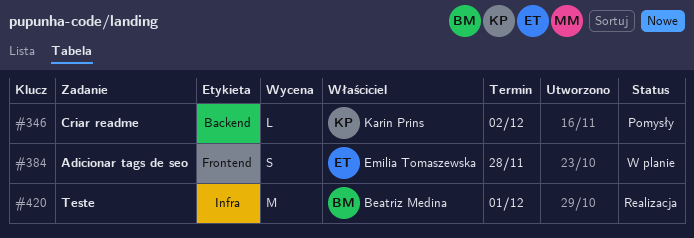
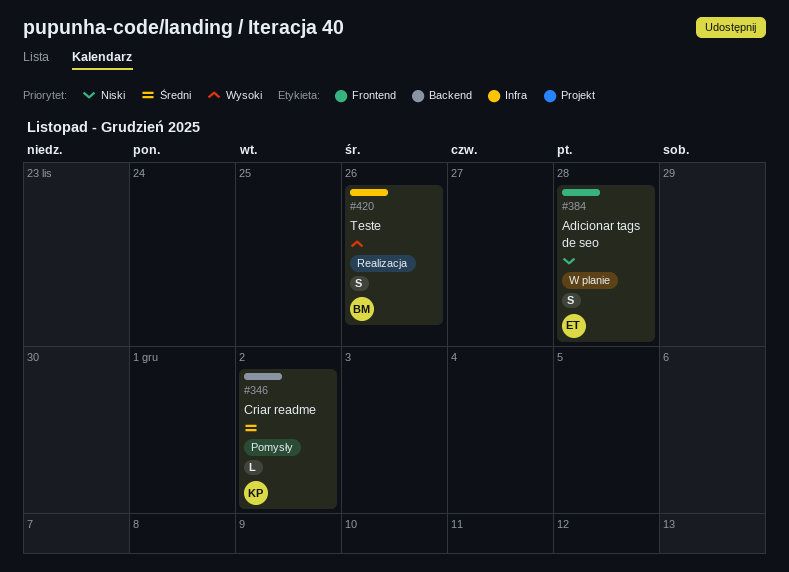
#420, estimate: M -> S
#420, due: Dec 1 -> Nov 26

